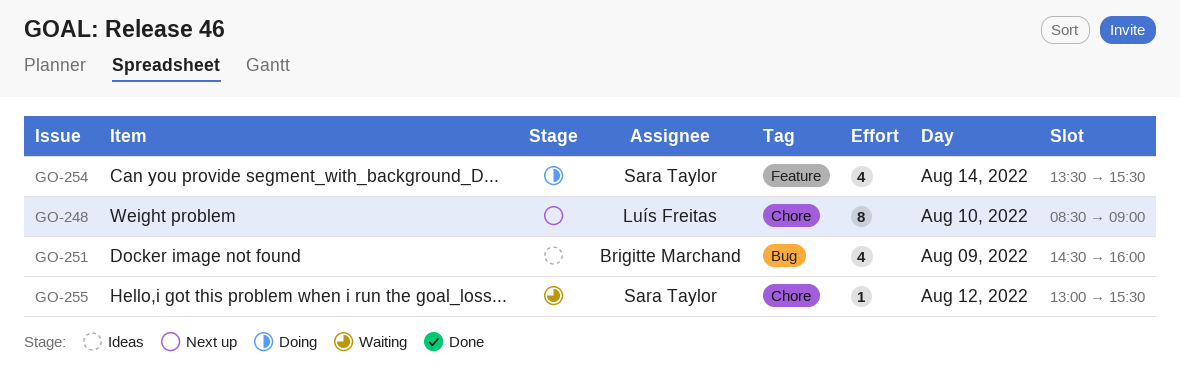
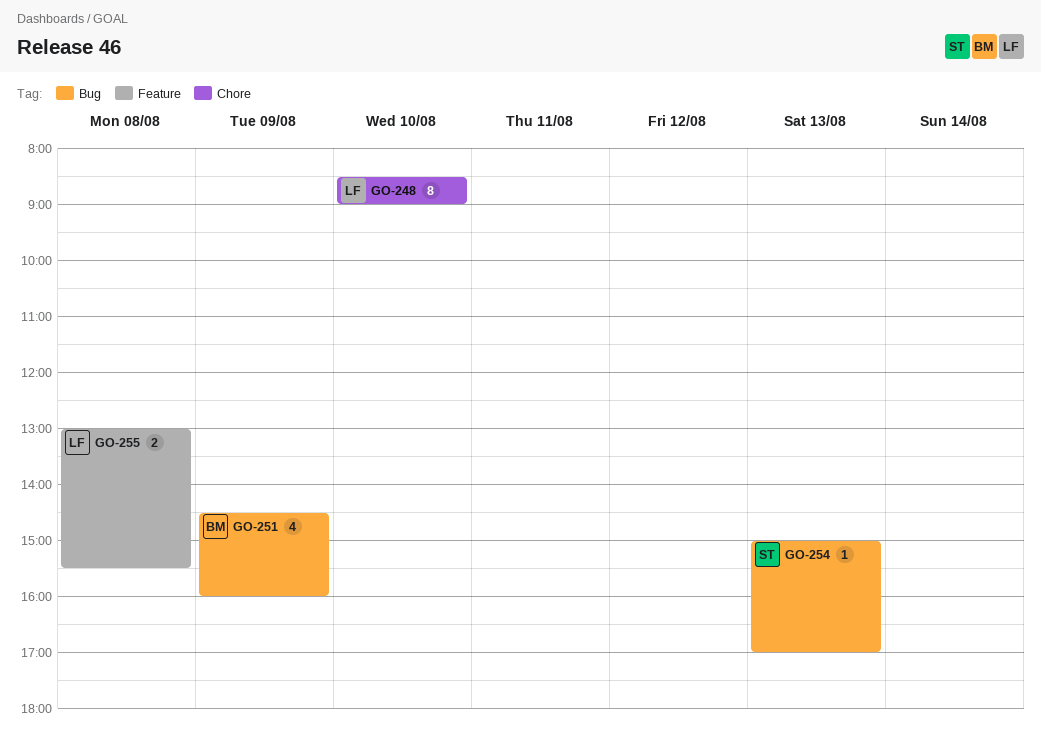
GO-254, label: Feature -> Bug
GO-254, estimate: 4 -> 1
GO-254, day: Aug 14 -> Aug 13
GO-254, begins: 13:30 -> 15:00
GO-254, ends: 15:30 -> 17:00
GO-255, owner: Sara Taylor -> Luís Freitas
GO-255, label: Chore -> Feature
GO-255, estimate: 1 -> 2
GO-255, day: Aug 12 -> Aug 8

